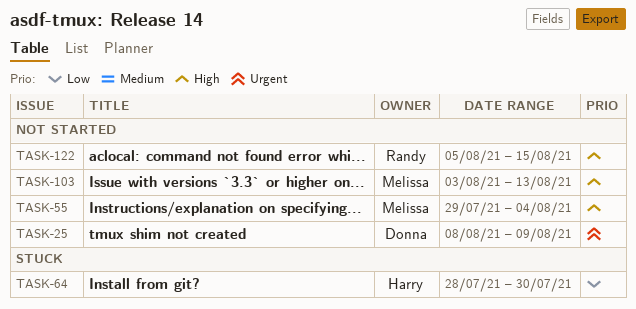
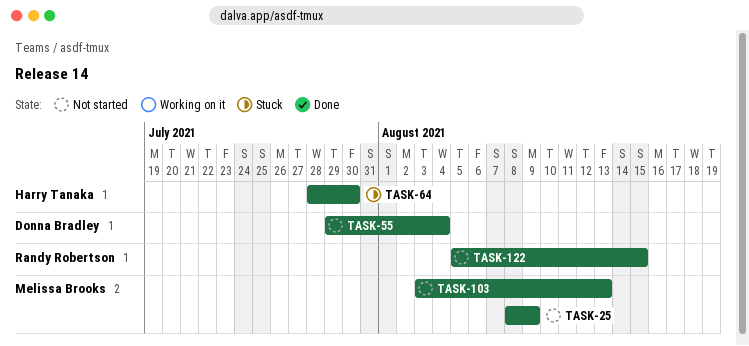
TASK-25, owner: Donna Bradley -> Melissa Brooks
TASK-55, owner: Melissa Brooks -> Donna Bradley

